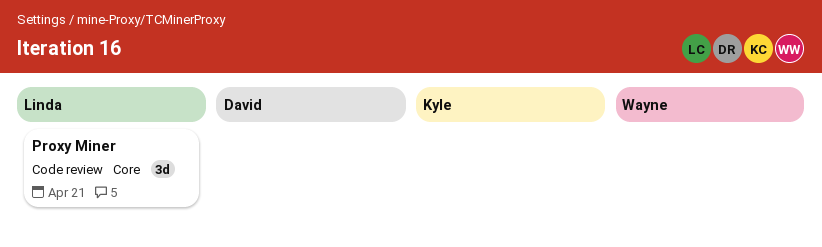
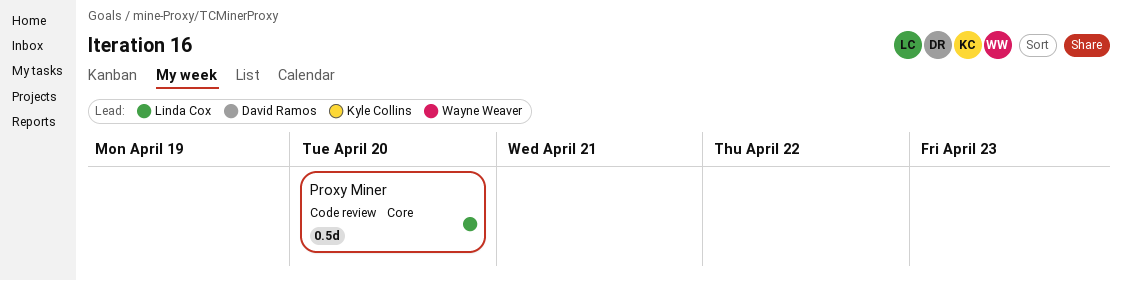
Proxy Miner, estimate: 3d -> 0.5d
Proxy Miner, due: Apr 21 -> Apr 20

